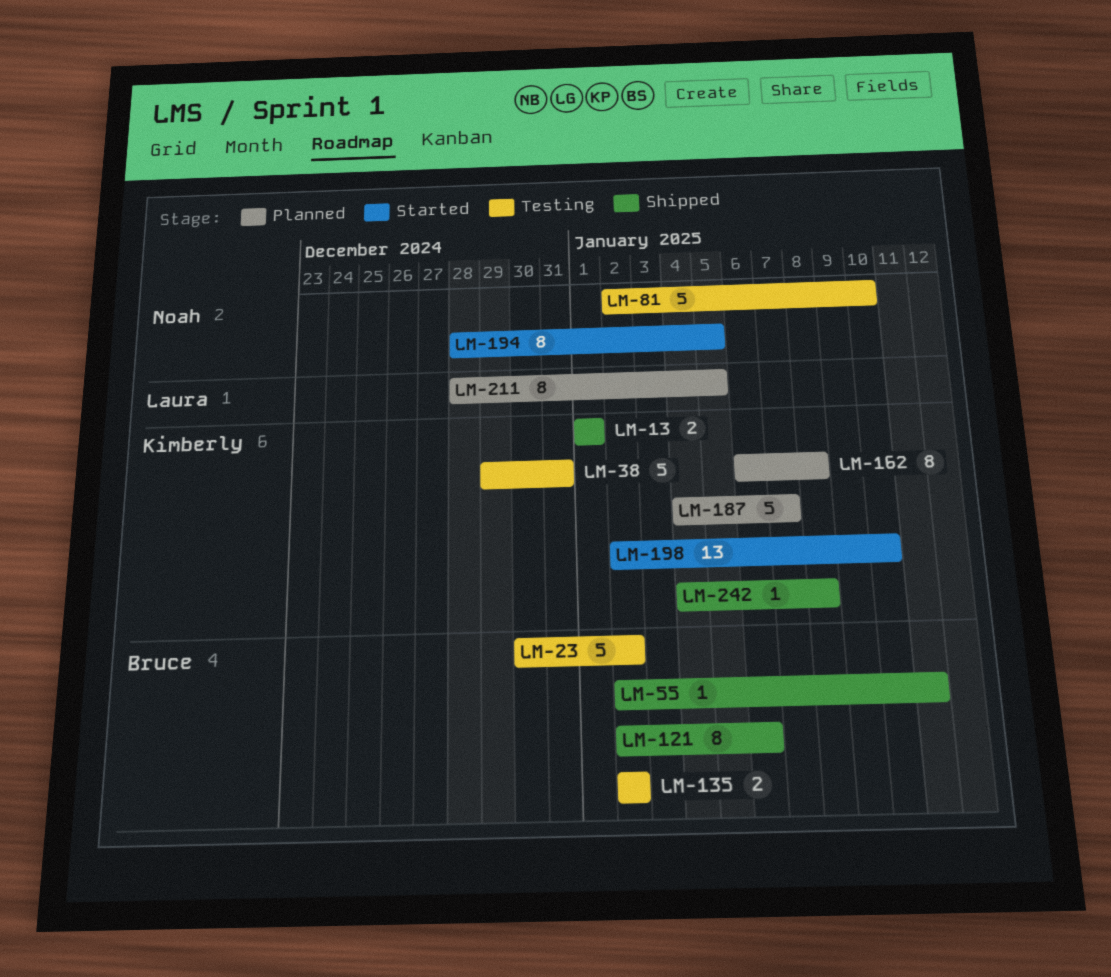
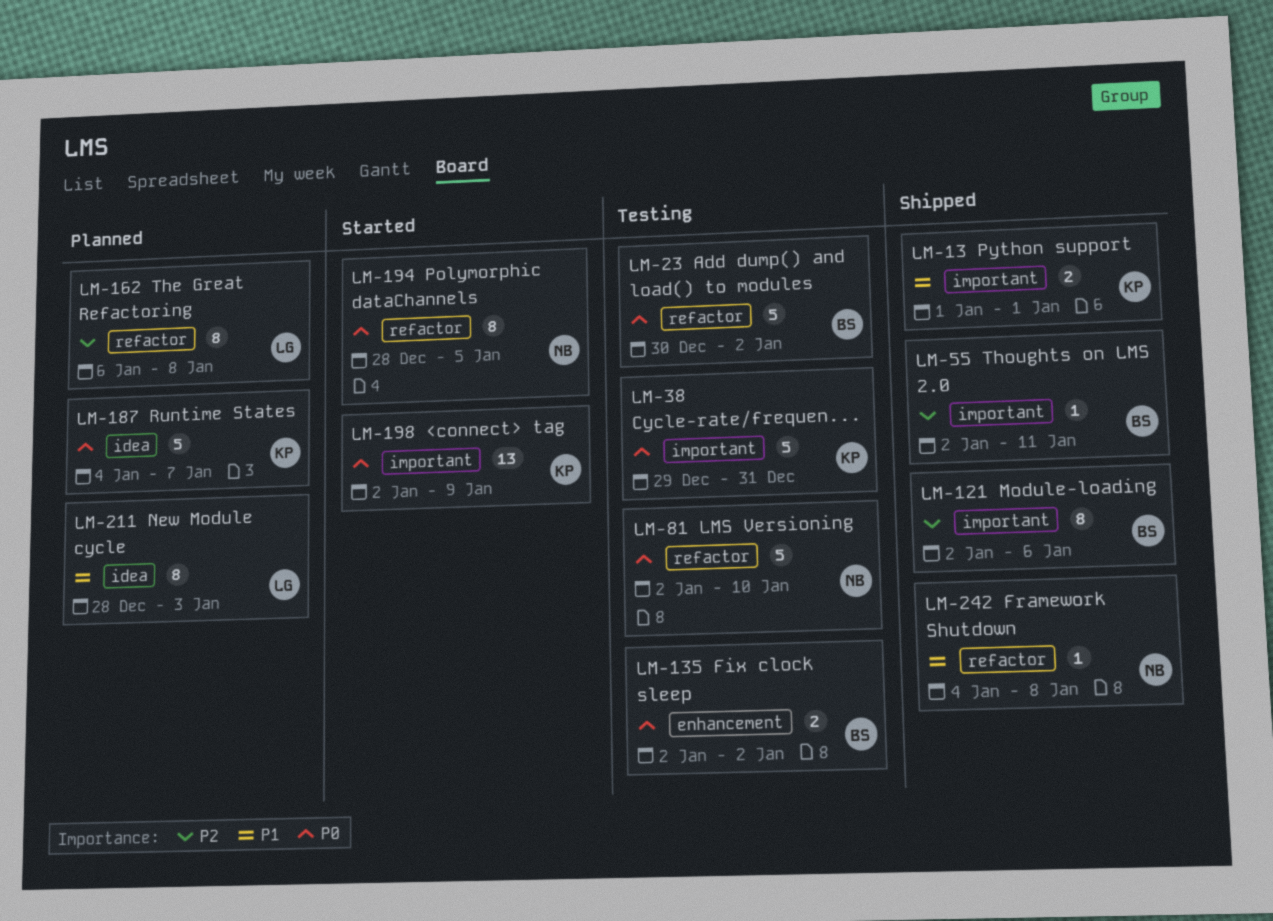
LM-162, owner: Kimberly -> Laura
LM-198, due: Jan 10 -> Jan 9
LM-211, due: Jan 5 -> Jan 3
LM-242, owner: Kimberly -> Noah

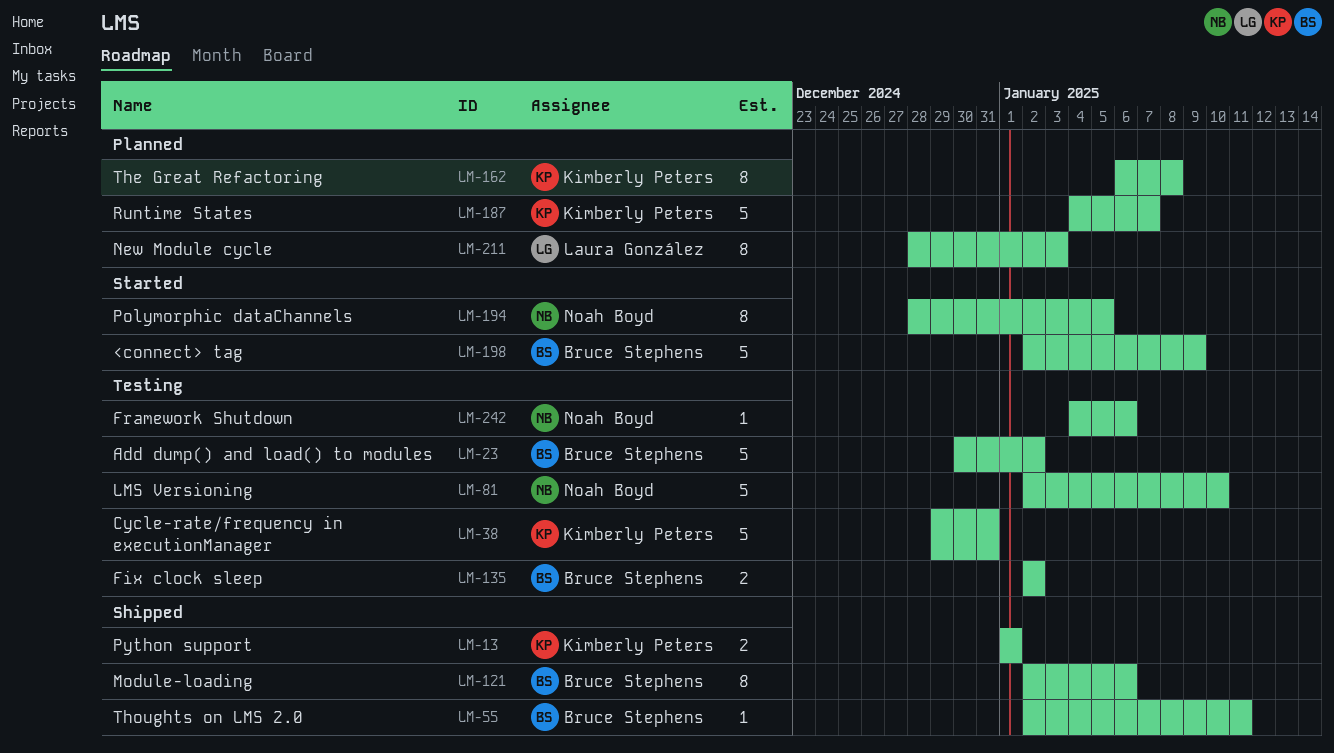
LM-162, owner: Laura González -> Kimberly Peters
LM-198, owner: Kimberly Peters -> Bruce Stephens
LM-198, estimate: 13 -> 5
LM-242, status: Shipped -> Testing
LM-242, due: Jan 8 -> Jan 6

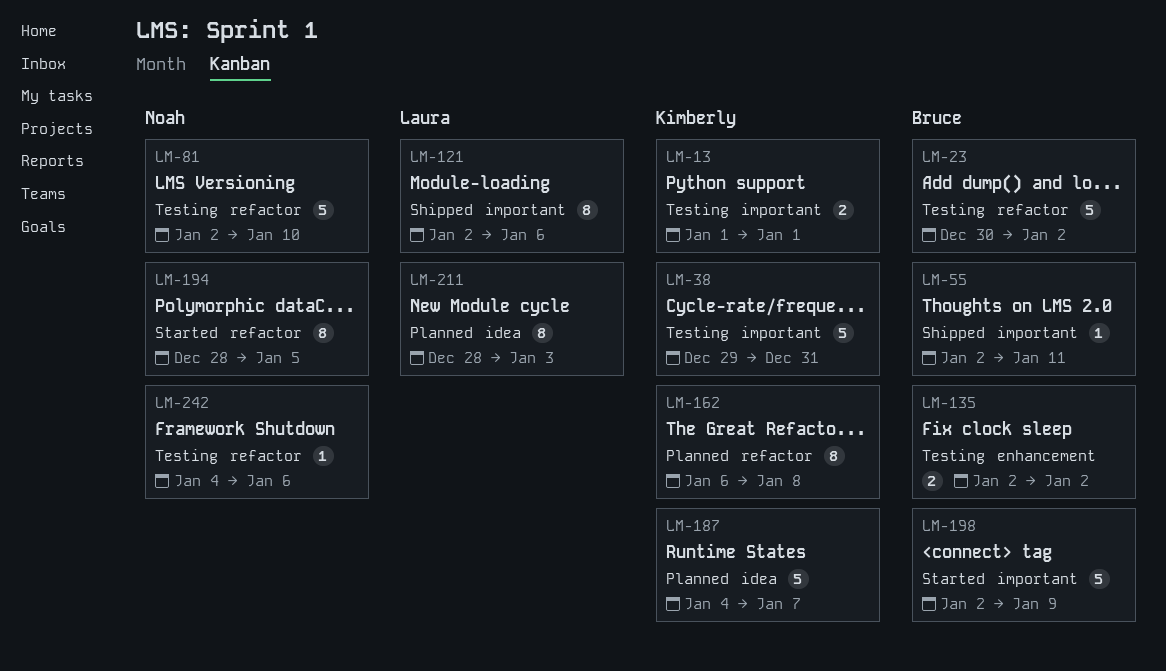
LM-13, status: Shipped -> Testing
LM-121, owner: Bruce Stephens -> Laura González

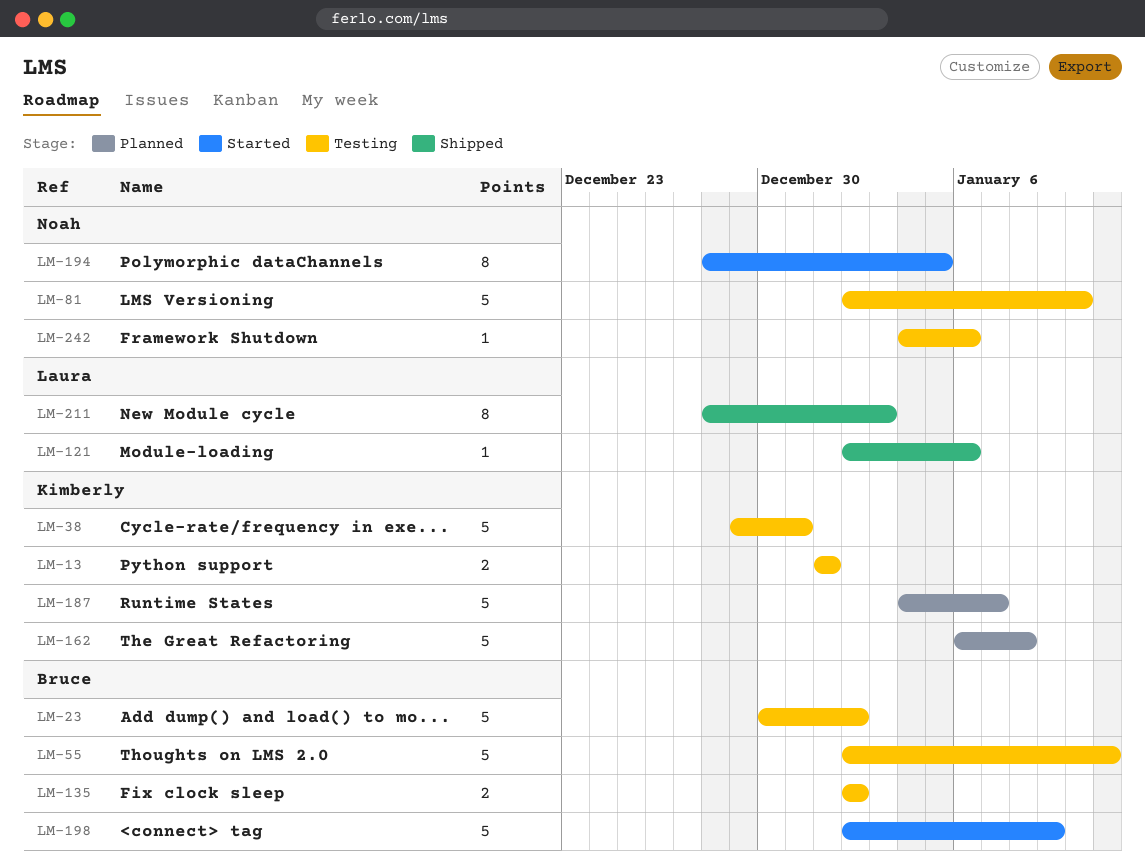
LM-55, status: Shipped -> Testing
LM-55, estimate: 1 -> 5
LM-121, estimate: 8 -> 1
LM-162, estimate: 8 -> 5
LM-211, status: Planned -> Shipped

